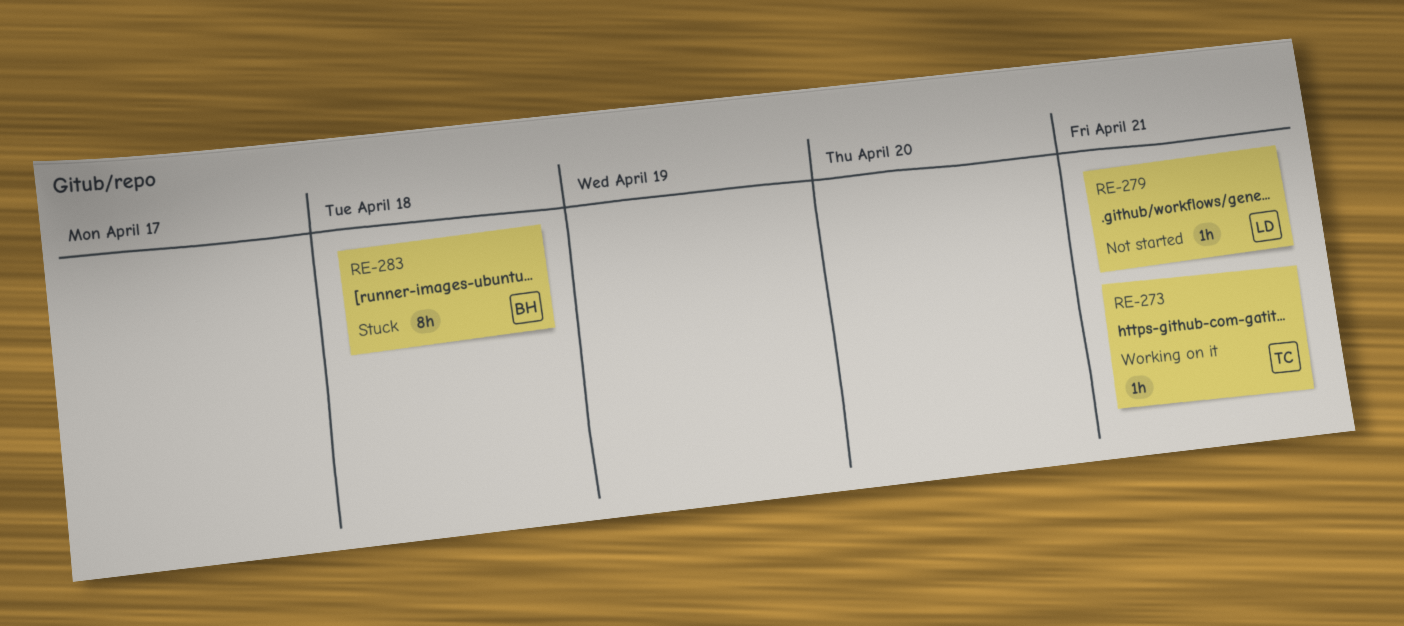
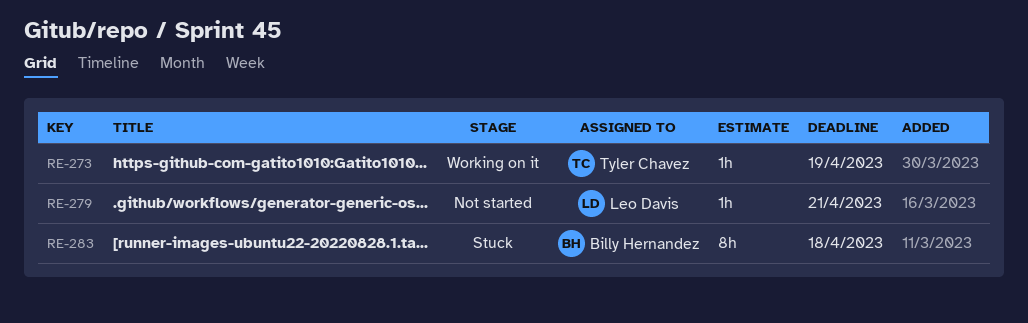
RE-273, due: Apr 21 -> Apr 19

